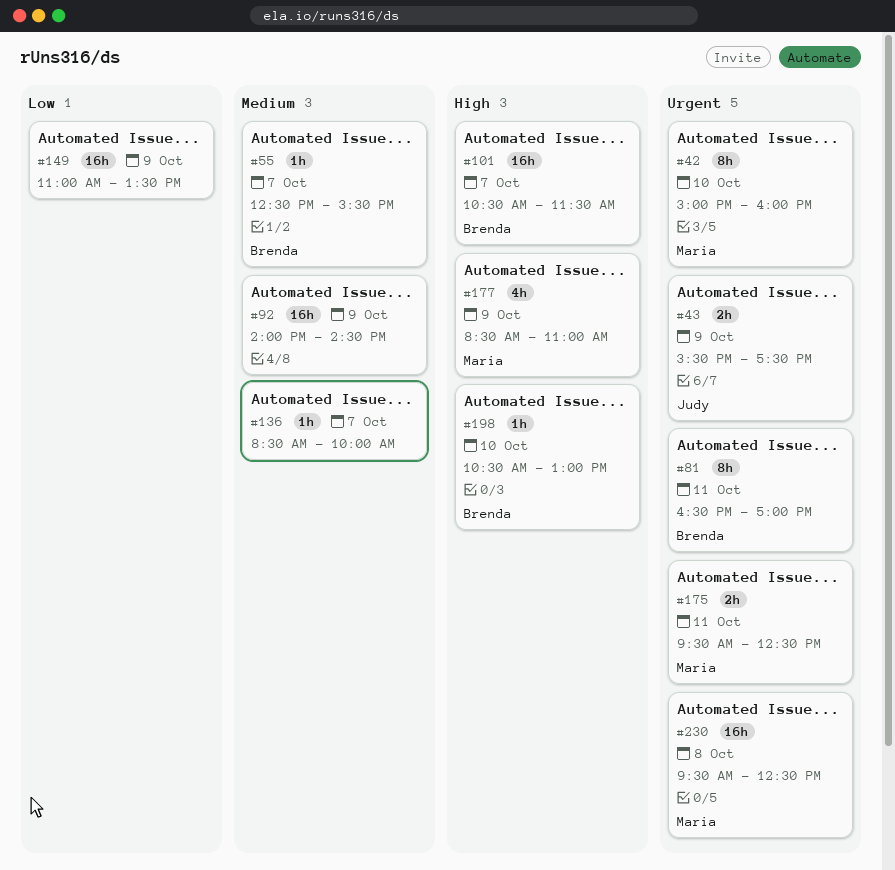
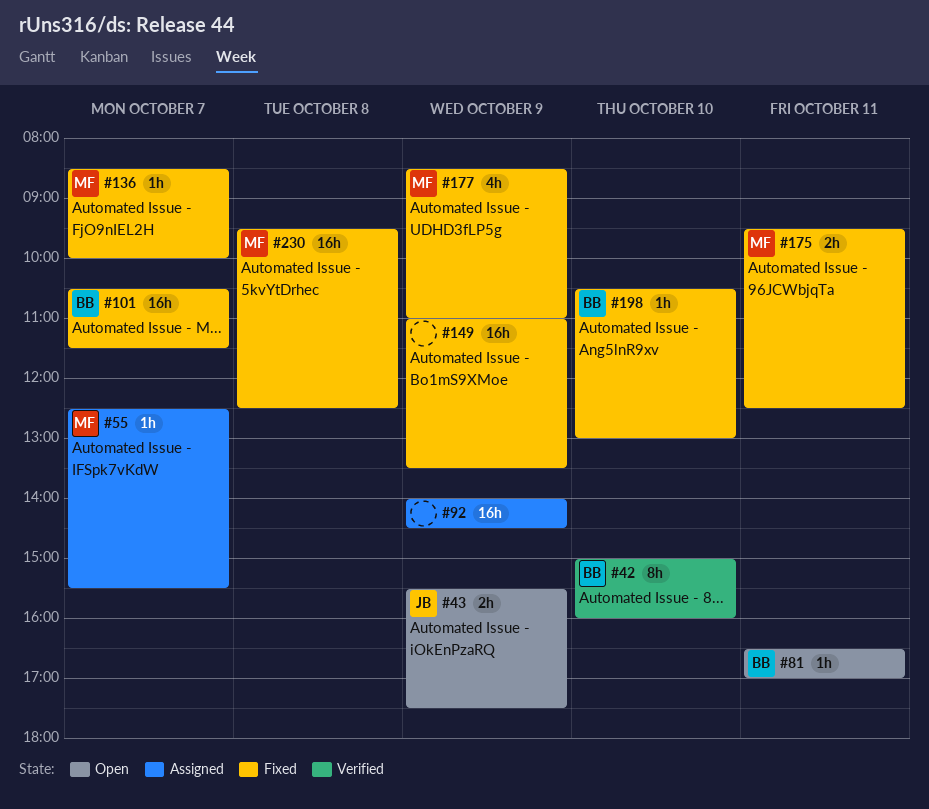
#42, owner: Maria -> Brenda
#55, owner: Brenda -> Maria
#81, estimate: 8h -> 1h
#136, owner: none -> Maria

